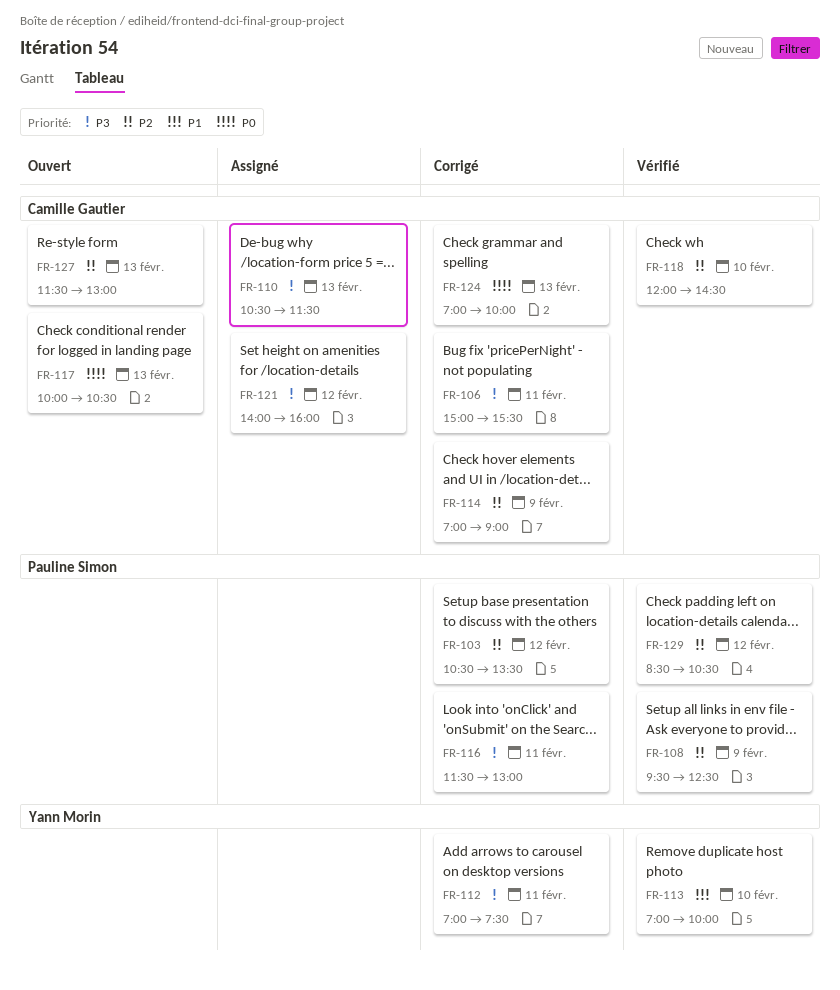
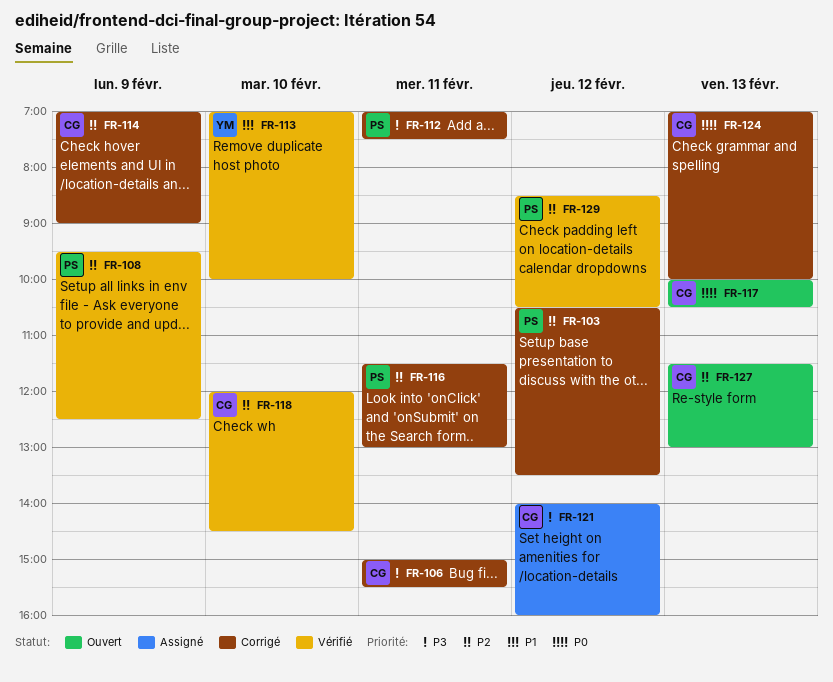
FR-110: present -> none
FR-112, owner: Yann Morin -> Pauline Simon
FR-116, priority: P3 -> P2

